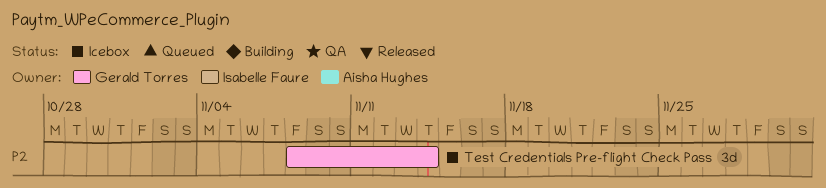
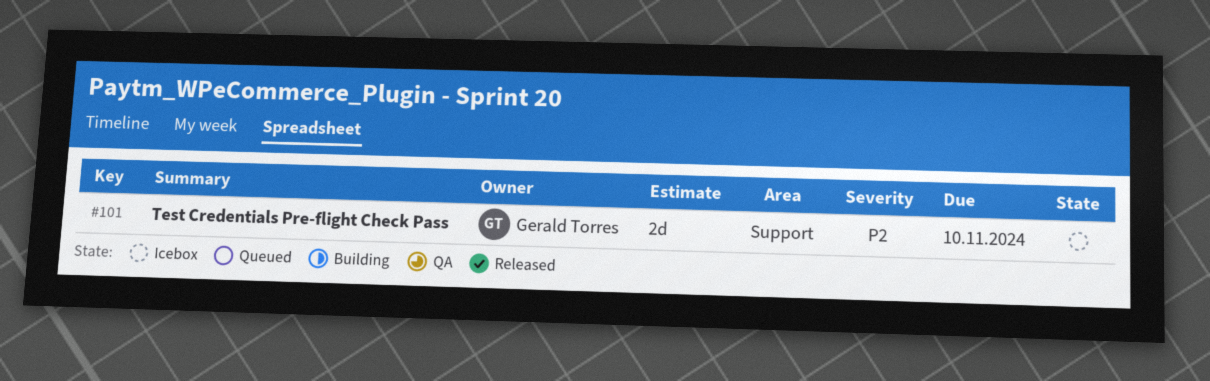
Test Credentials Pre-flight Check Pass, estimate: 3d -> 2d
Test Credentials Pre-flight Check Pass, due: Nov 14 -> Nov 10

